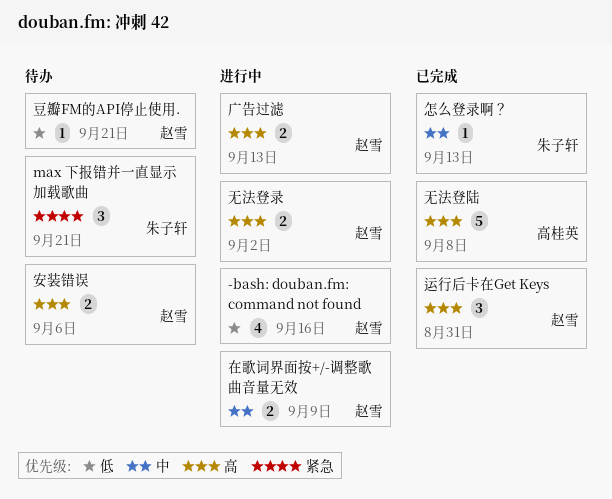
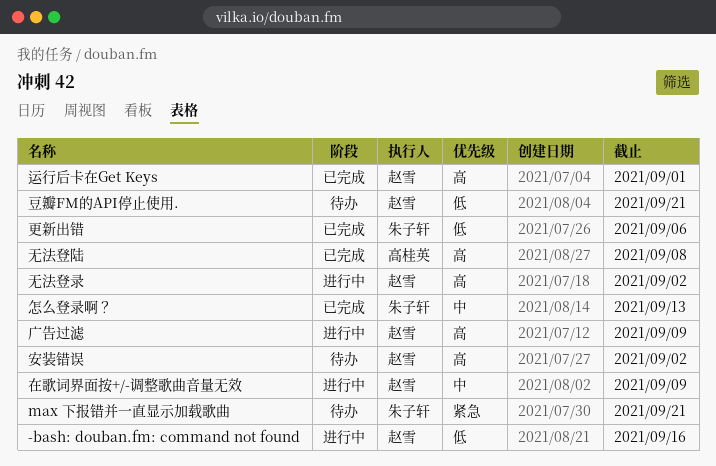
安装错误, due: Sep 6 -> Sep 2
广告过滤, due: Sep 13 -> Sep 9
更新出错: none -> present
运行后卡在Get Keys, due: Aug 31 -> Sep 1

